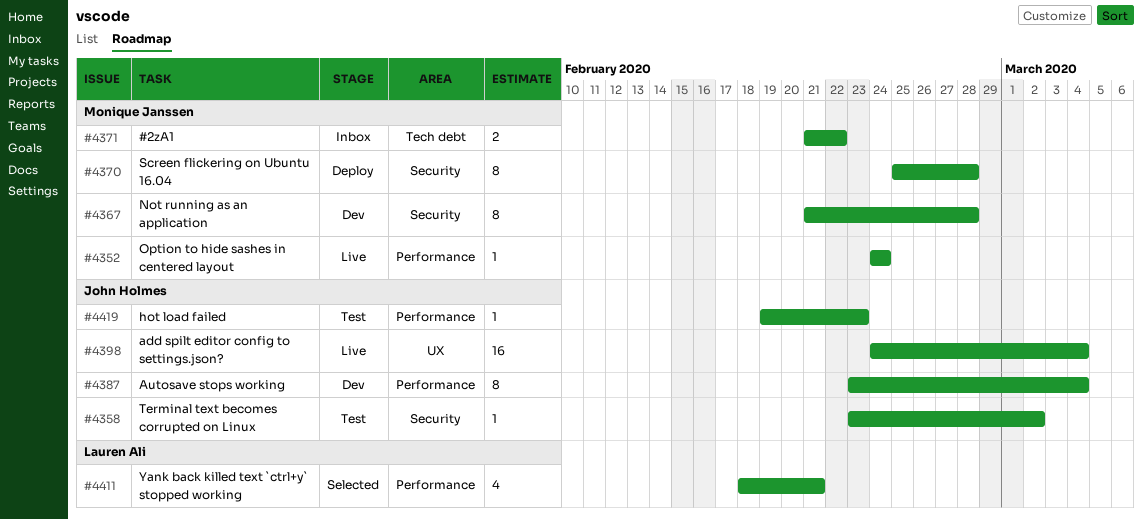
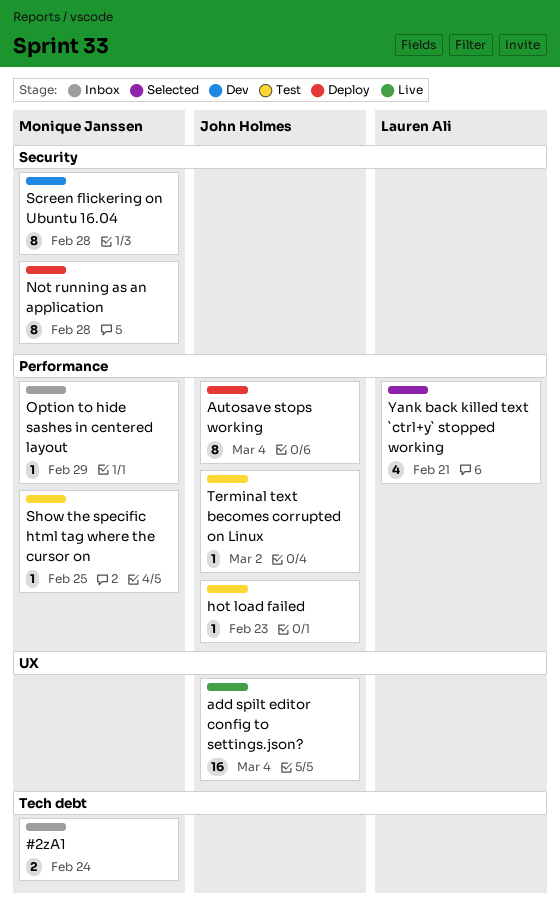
#2zA1, due: Feb 22 -> Feb 24
Autosave stops working, status: Dev -> Deploy
Not running as an application, status: Dev -> Deploy
Option to hide sashes in centered layout, status: Live -> Inbox
Option to hide sashes in centered layout, due: Feb 24 -> Feb 29
Screen flickering on Ubuntu 16.04, status: Deploy -> Dev
Show the specific html tag where the cursor on: none -> present
Terminal text becomes corrupted on Linux, label: Security -> Performance

